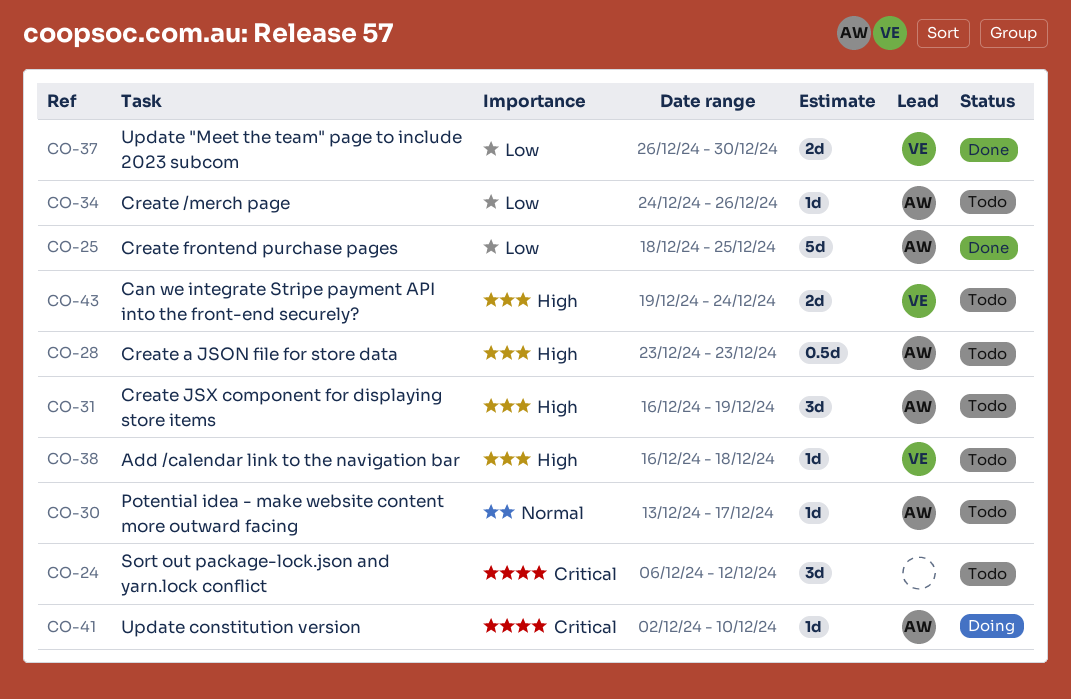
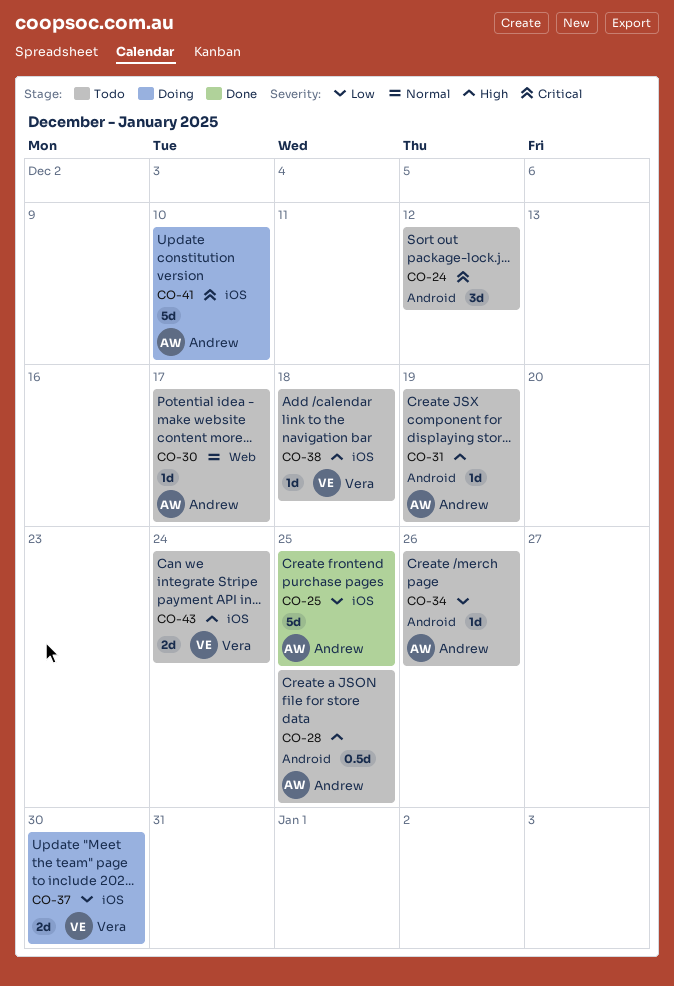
CO-28, due: Dec 23 -> Dec 25
CO-31, estimate: 3d -> 1d
CO-37, status: Done -> Doing
CO-41, estimate: 1d -> 5d

